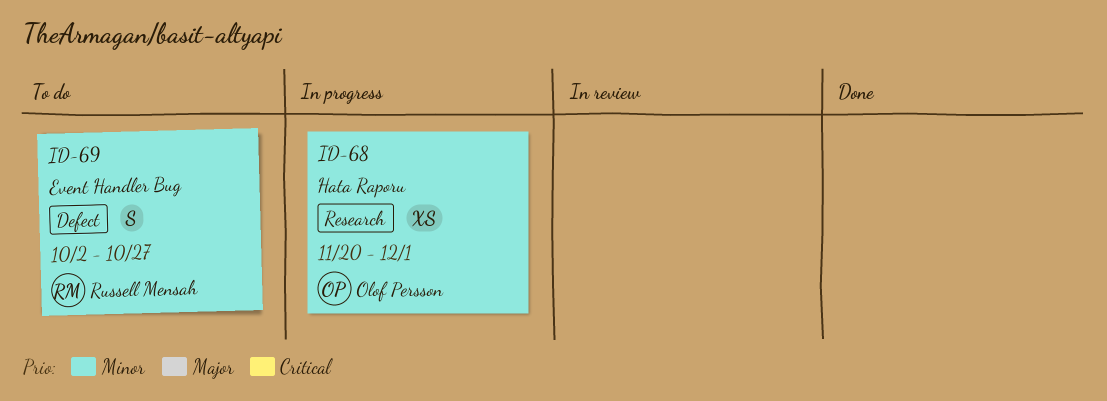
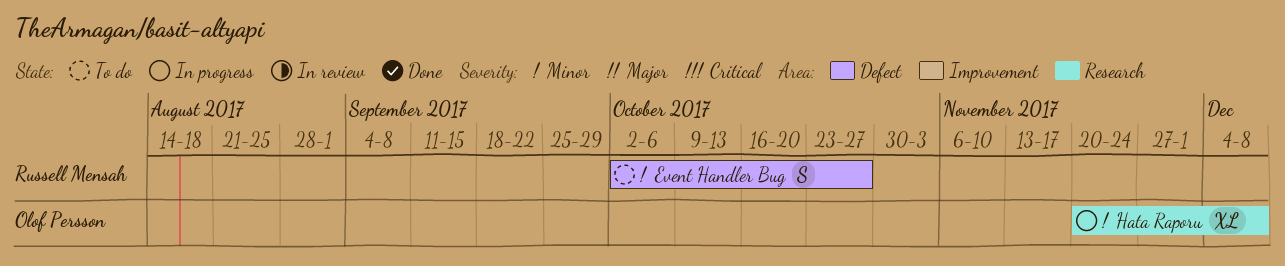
Hata Raporu, estimate: XS -> XL
Hata Raporu, due: Dec 1 -> Dec 8

